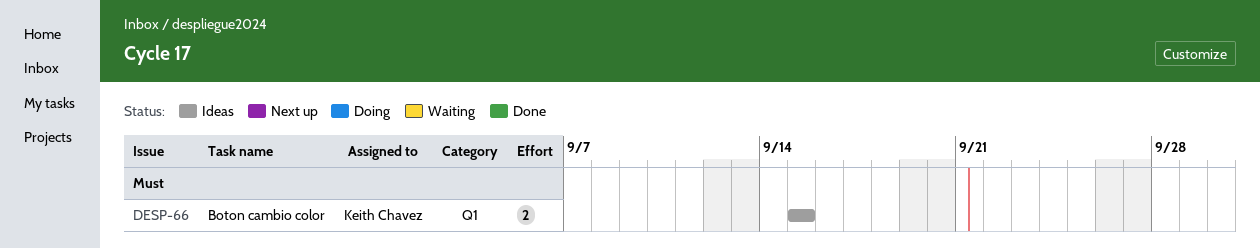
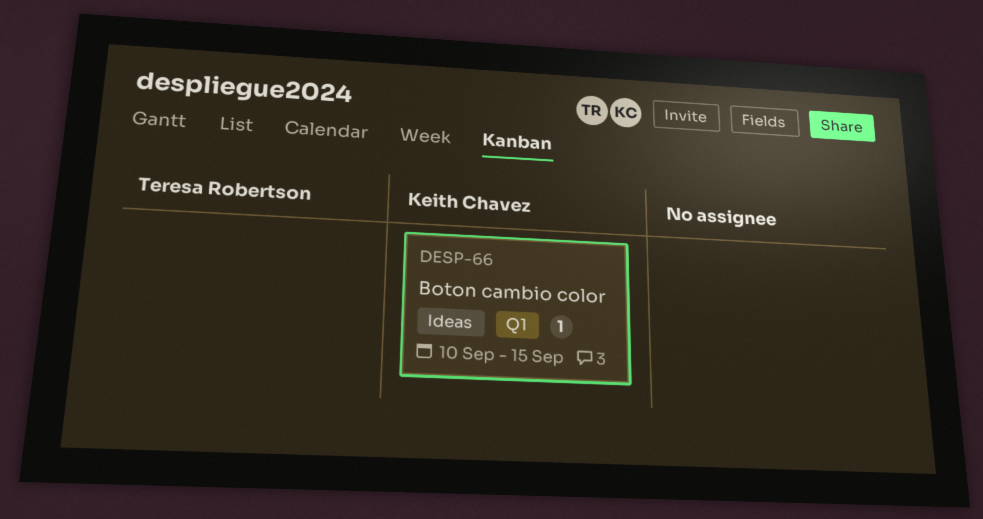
DESP-66, estimate: 2 -> 1
DESP-66, start: Sep 15 -> Sep 10

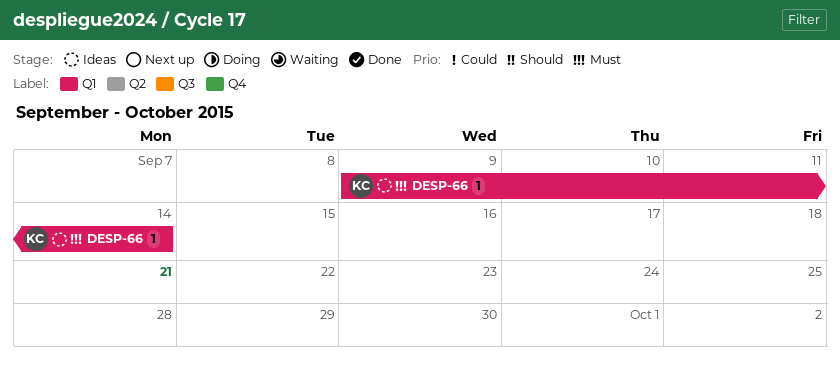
DESP-66, start: Sep 10 -> Sep 9
DESP-66, due: Sep 15 -> Sep 14

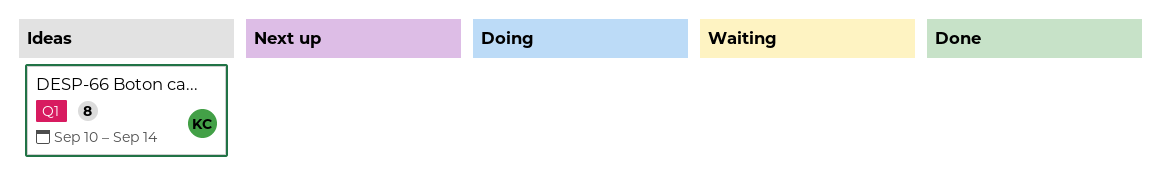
DESP-66, estimate: 1 -> 8
DESP-66, start: Sep 9 -> Sep 10

